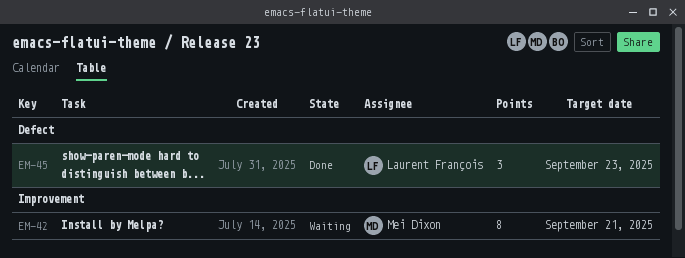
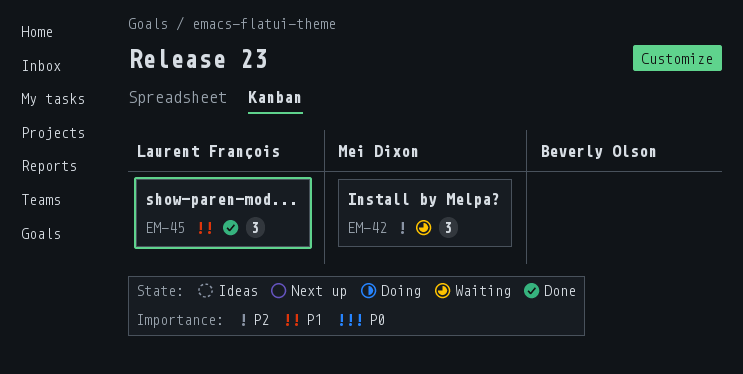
EM-42, estimate: 8 -> 3

